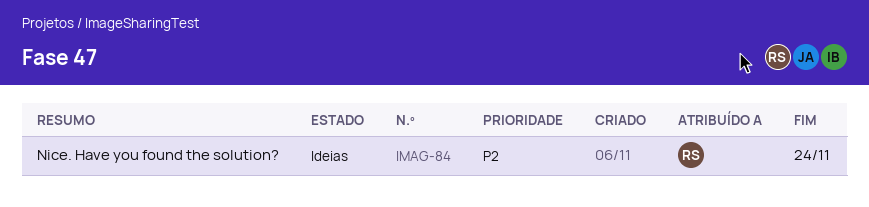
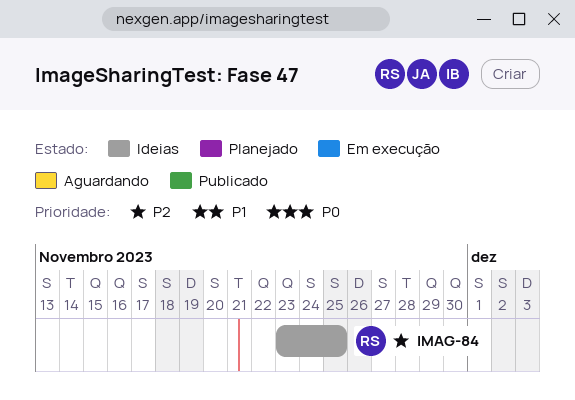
IMAG-84, due: Nov 24 -> Nov 25

